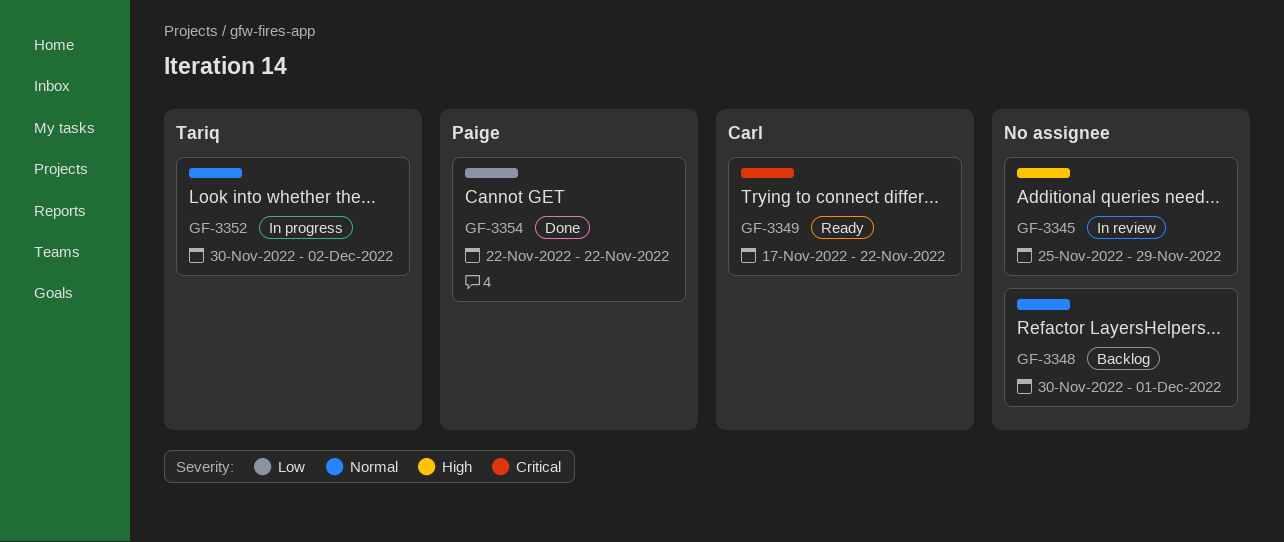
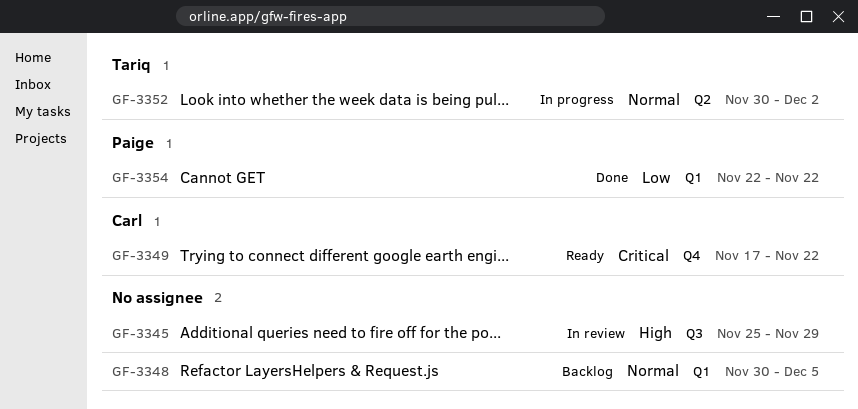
GF-3348, due: Dec 1 -> Dec 5

